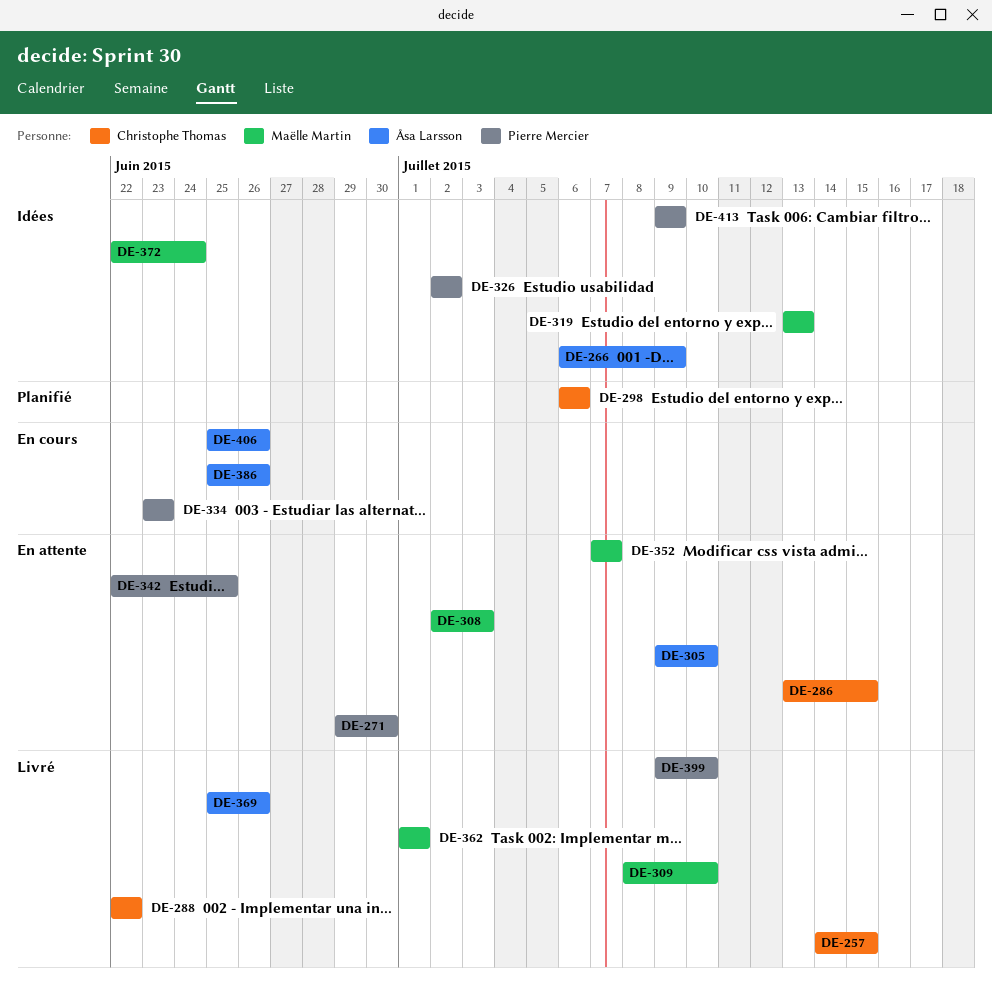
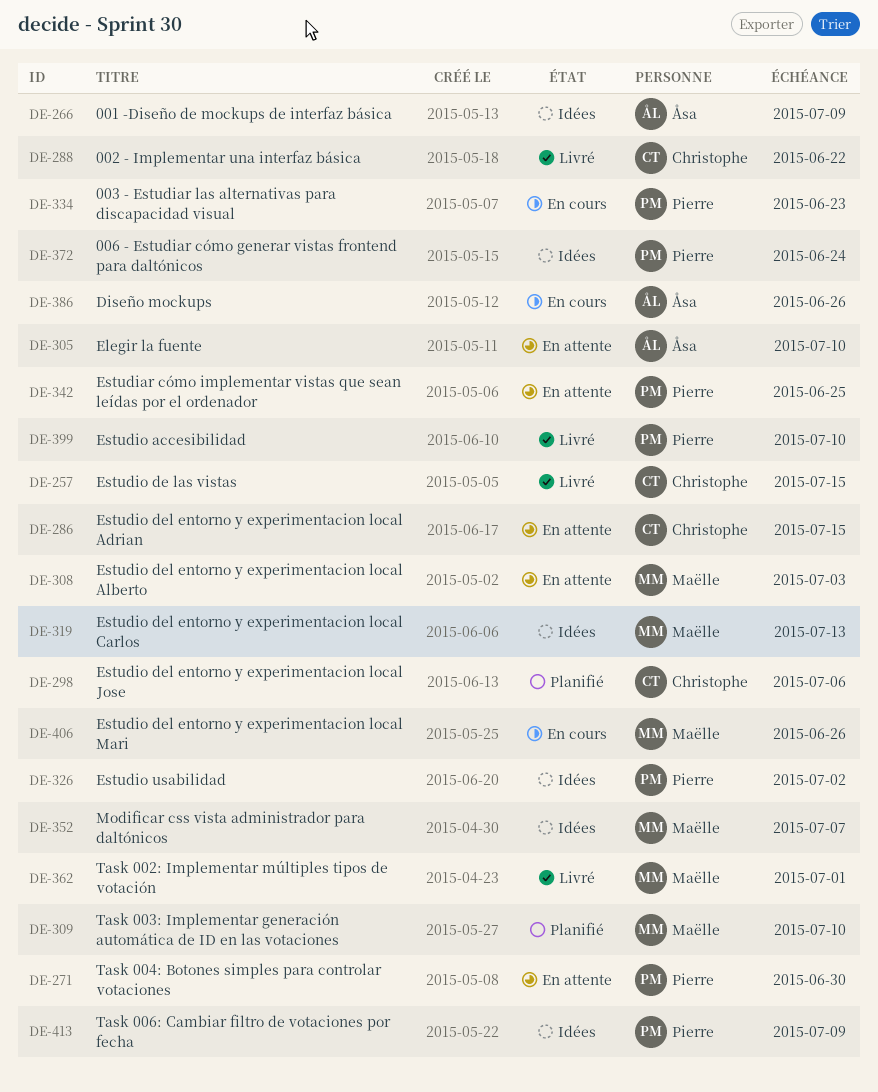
DE-309, status: Livré -> Planifié
DE-352, status: En attente -> Idées
DE-369: present -> none
DE-372, owner: Maëlle Martin -> Pierre Mercier
DE-406, owner: Åsa Larsson -> Maëlle Martin

